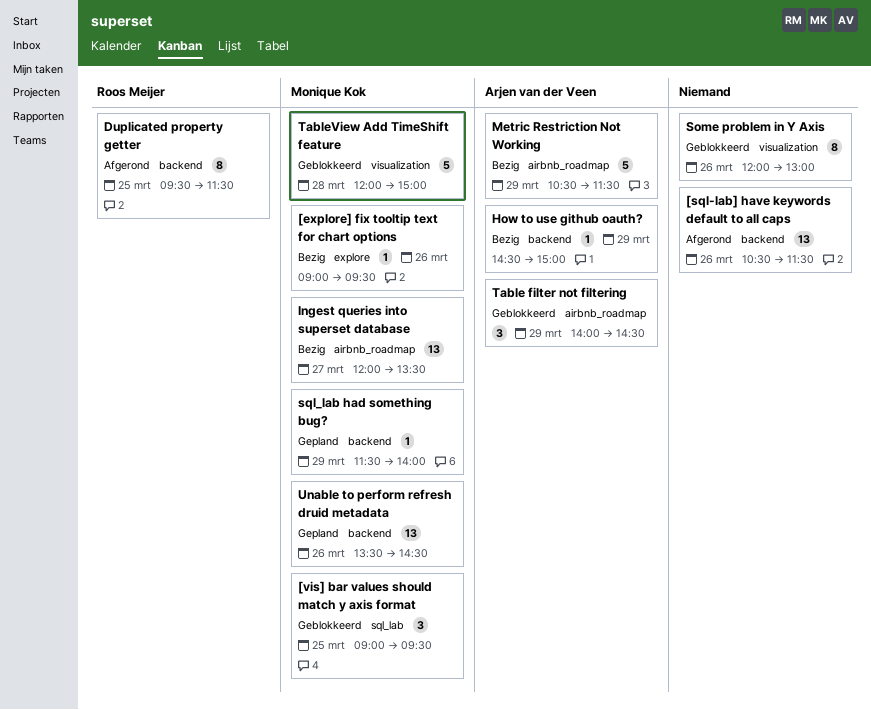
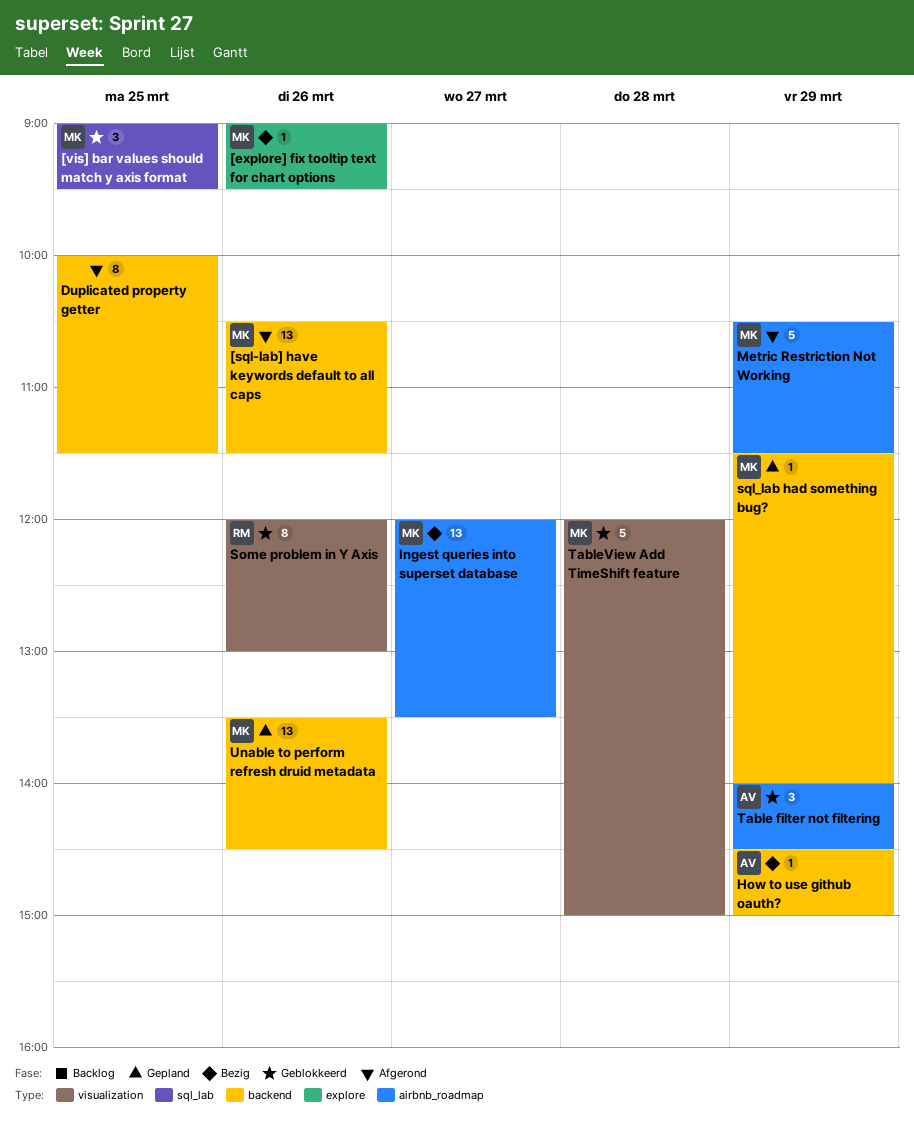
[sql-lab] have keywords default to all caps, owner: none -> Monique Kok
Duplicated property getter, owner: Roos Meijer -> none
Duplicated property getter, begins: 09:30 -> 10:00
Metric Restriction Not Working, status: Bezig -> Afgerond
Metric Restriction Not Working, owner: Arjen van der Veen -> Monique Kok
Some problem in Y Axis, owner: none -> Roos Meijer

